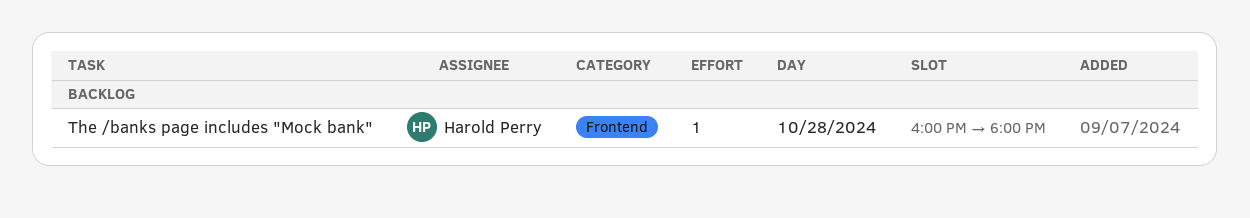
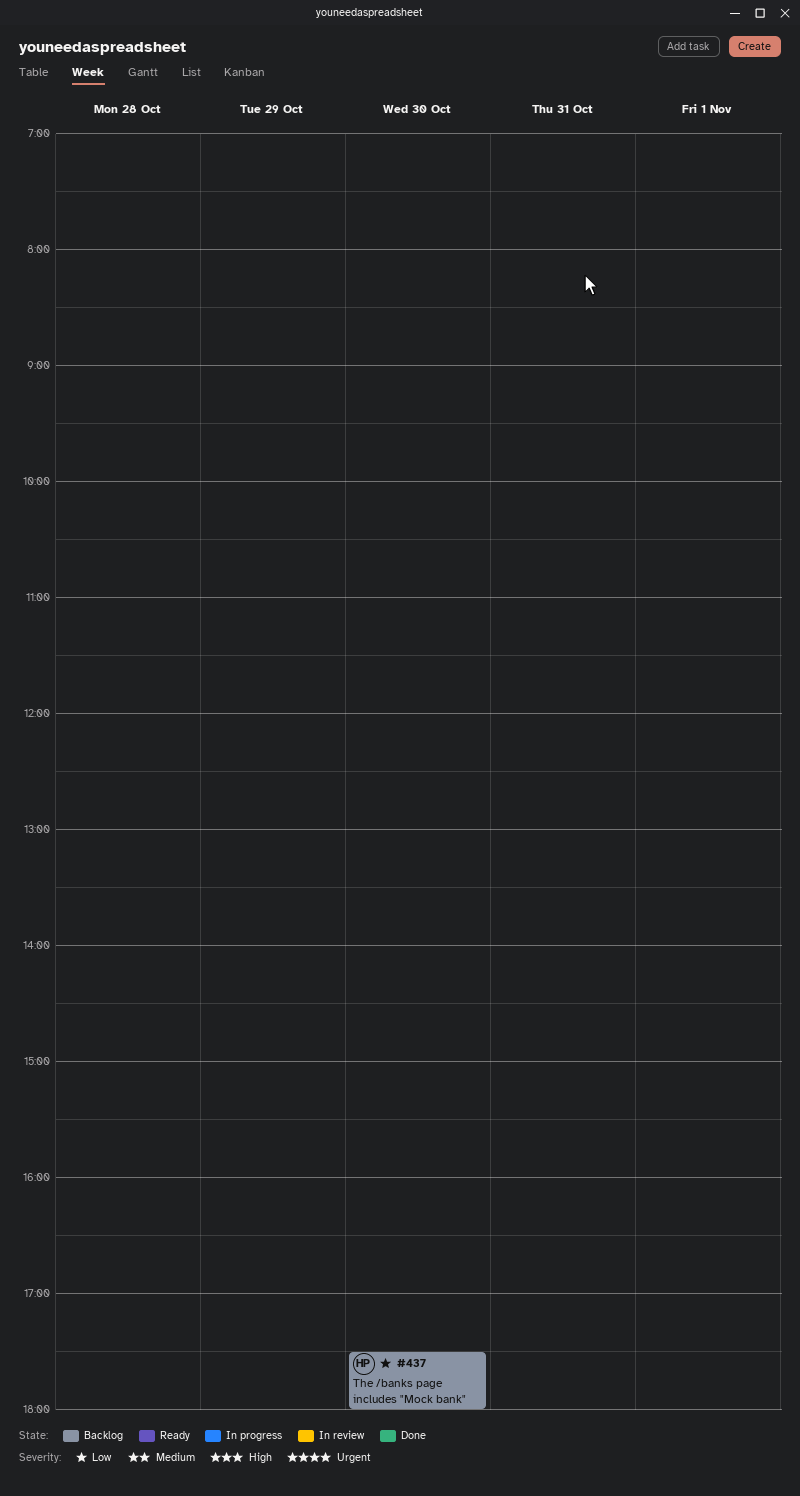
The /banks page includes "Mock bank", day: Oct 28 -> Oct 30
The /banks page includes "Mock bank", begins: 16:00 -> 17:30

